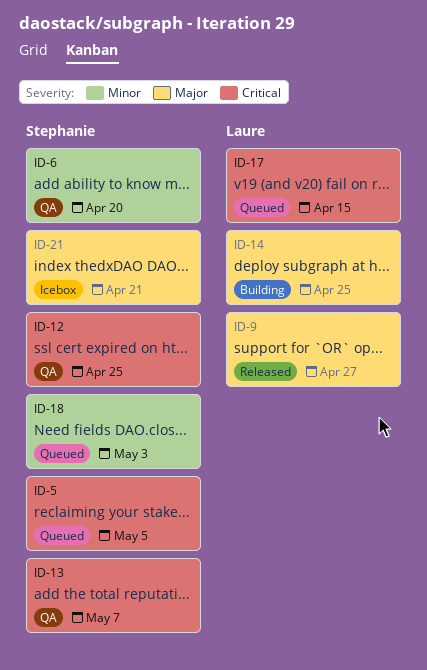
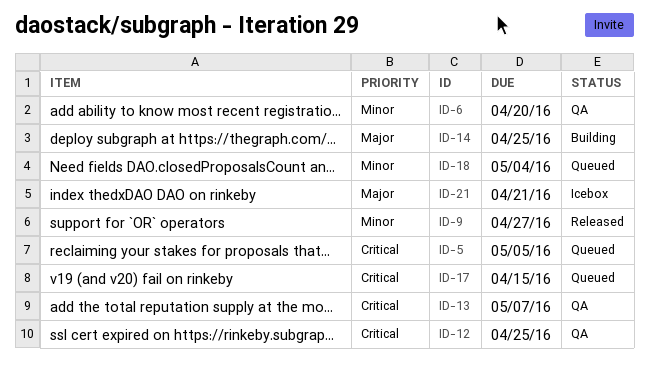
ID-9, priority: Major -> Minor
ID-18, due: May 3 -> May 4

